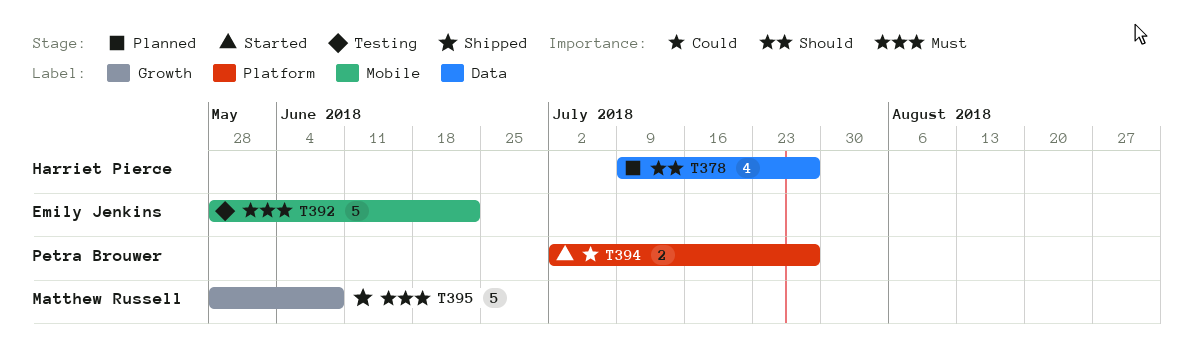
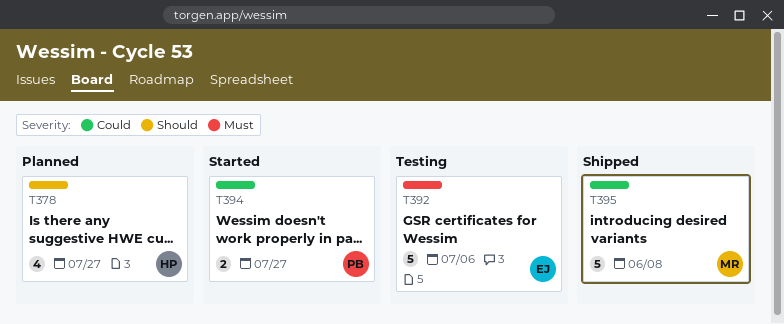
T392, due: Jun 22 -> Jul 6
T395, priority: Must -> Could

